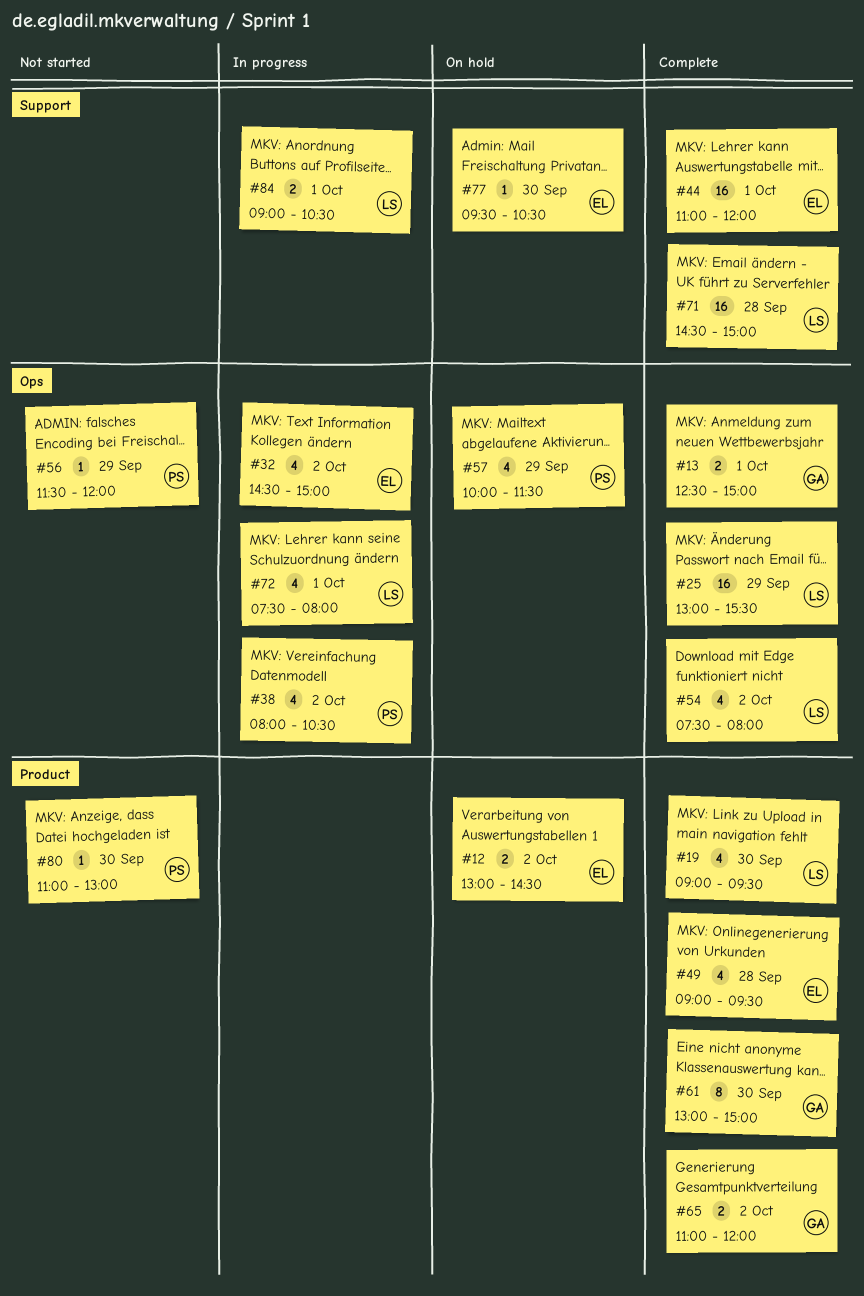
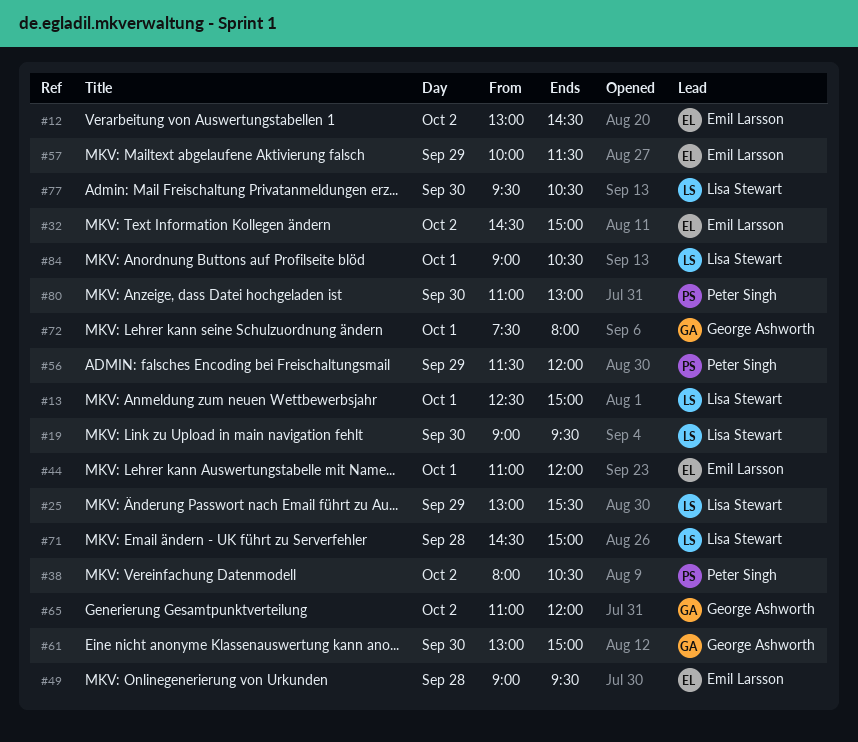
#13, owner: George Ashworth -> Lisa Stewart
#54: present -> none
#57, owner: Peter Singh -> Emil Larsson
#72, owner: Lisa Stewart -> George Ashworth
#77, owner: Emil Larsson -> Lisa Stewart

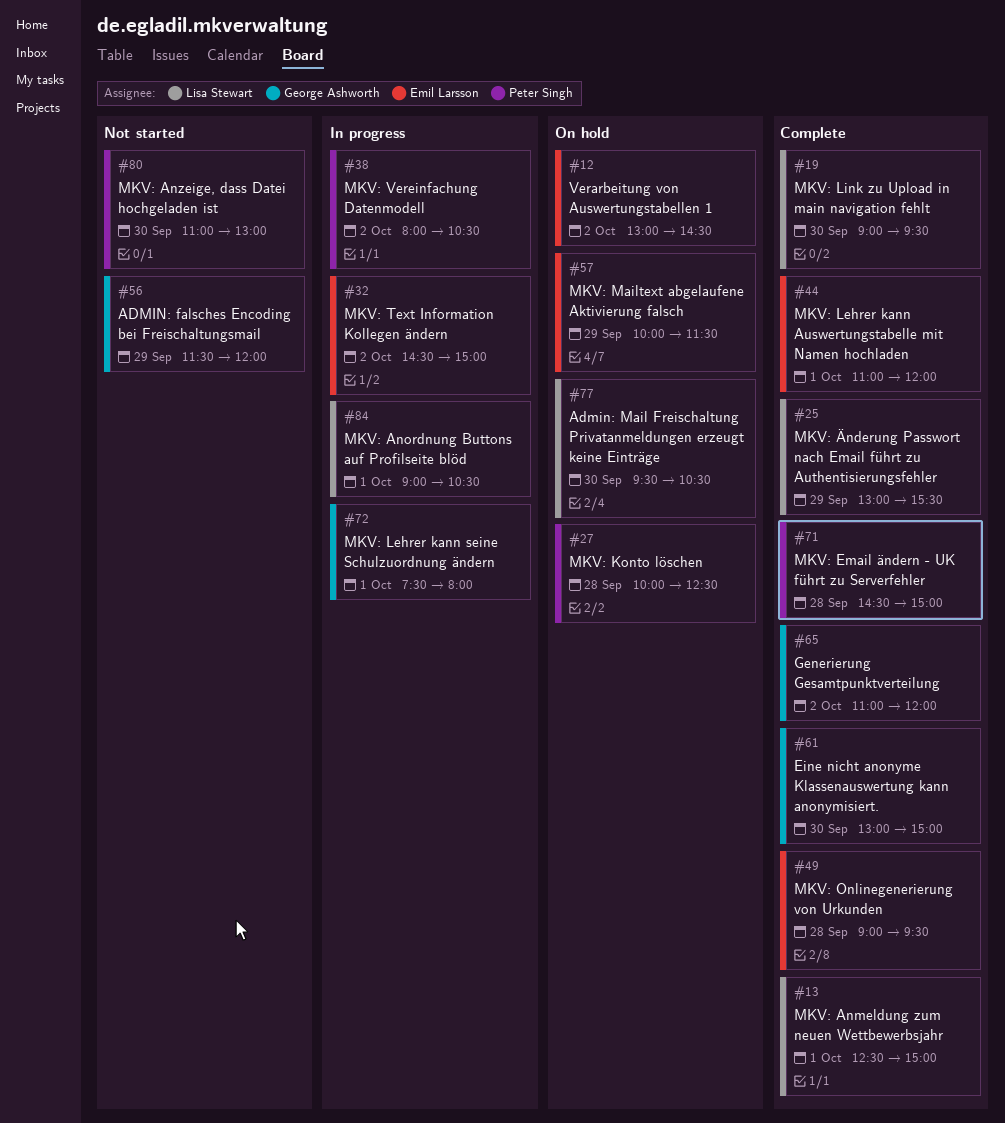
#27: none -> present
#56, owner: Peter Singh -> George Ashworth
#71, owner: Lisa Stewart -> Peter Singh

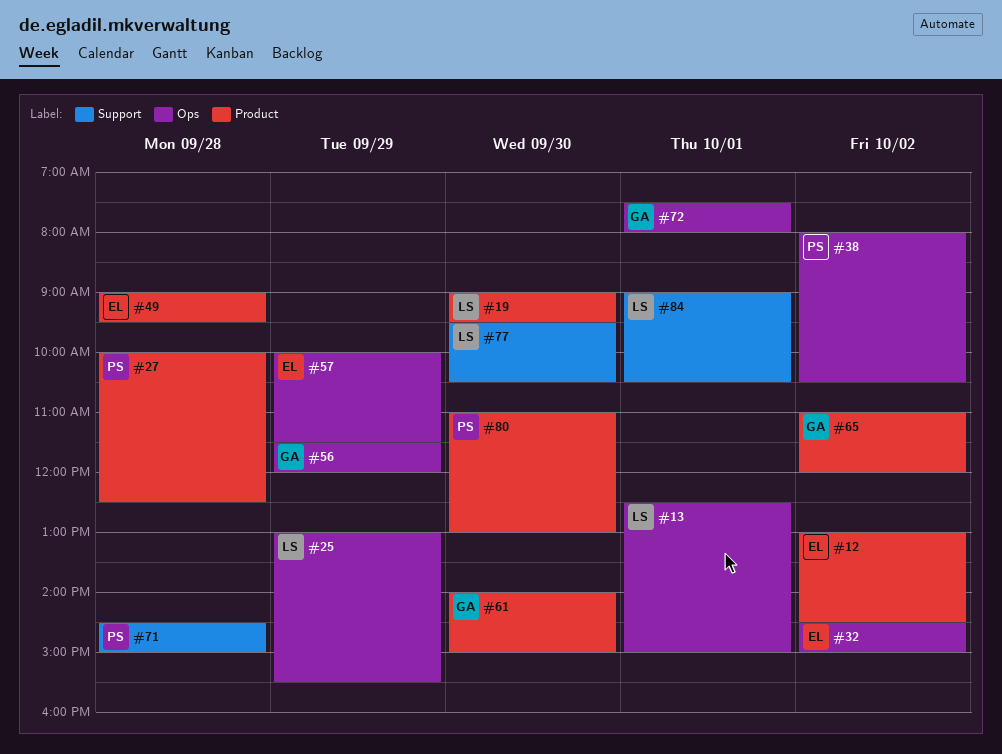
#44: present -> none
#61, begins: 13:00 -> 14:00

